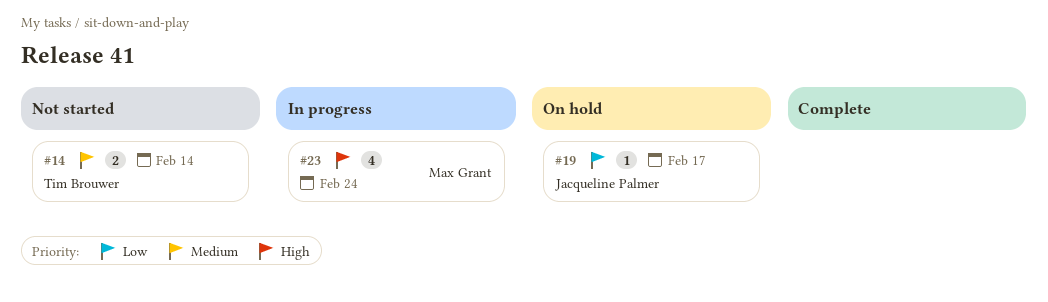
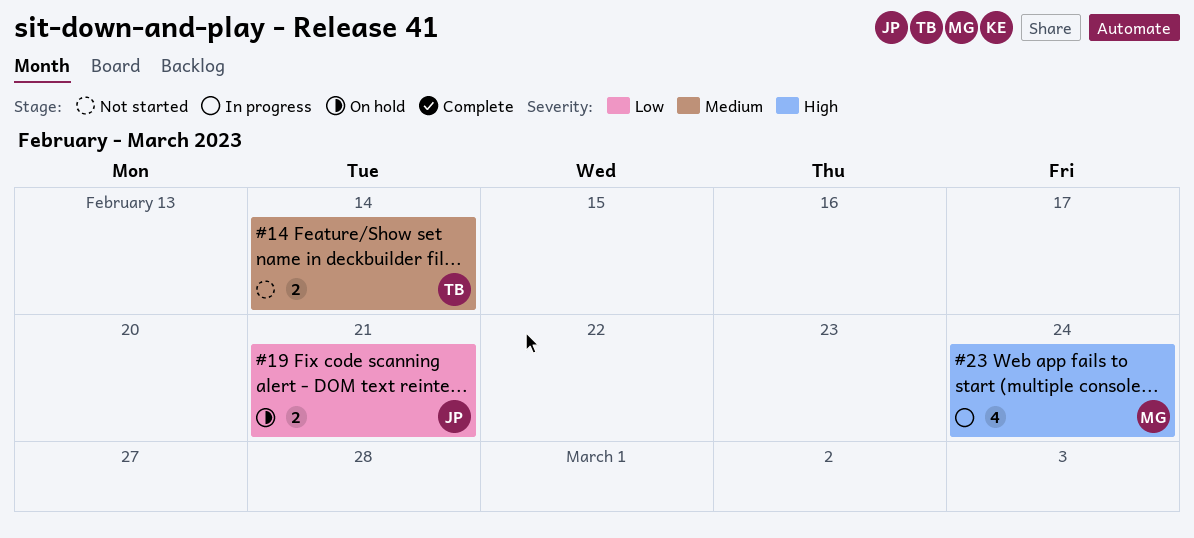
#19, estimate: 1 -> 2
#19, due: Feb 17 -> Feb 21

